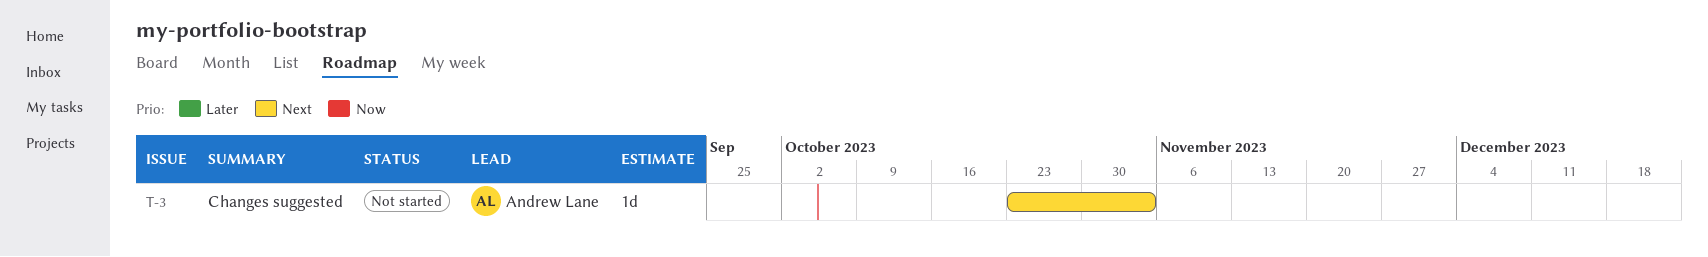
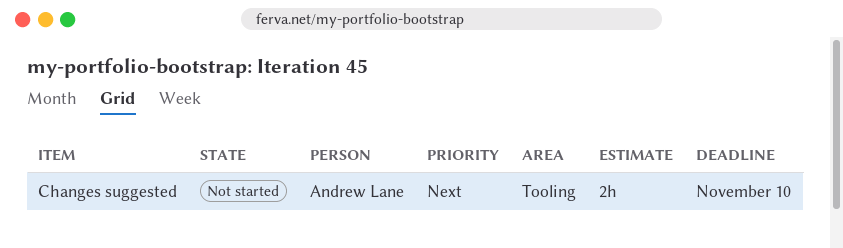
Changes suggested, estimate: 1d -> 2h
Changes suggested, due: Nov 3 -> Nov 10

